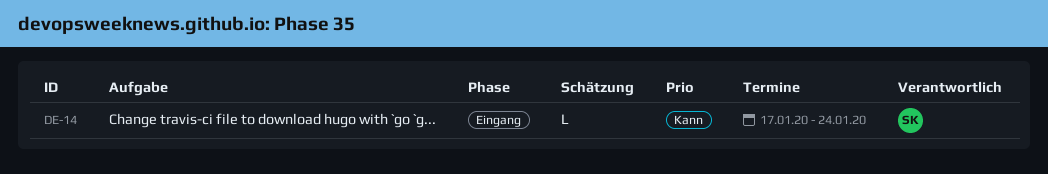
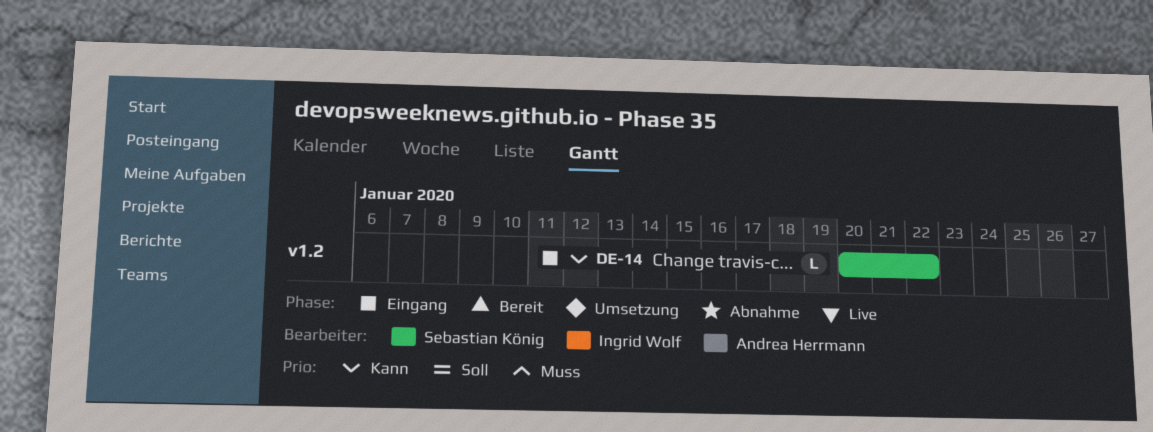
DE-14, start: Jan 17 -> Jan 20
DE-14, due: Jan 24 -> Jan 22

